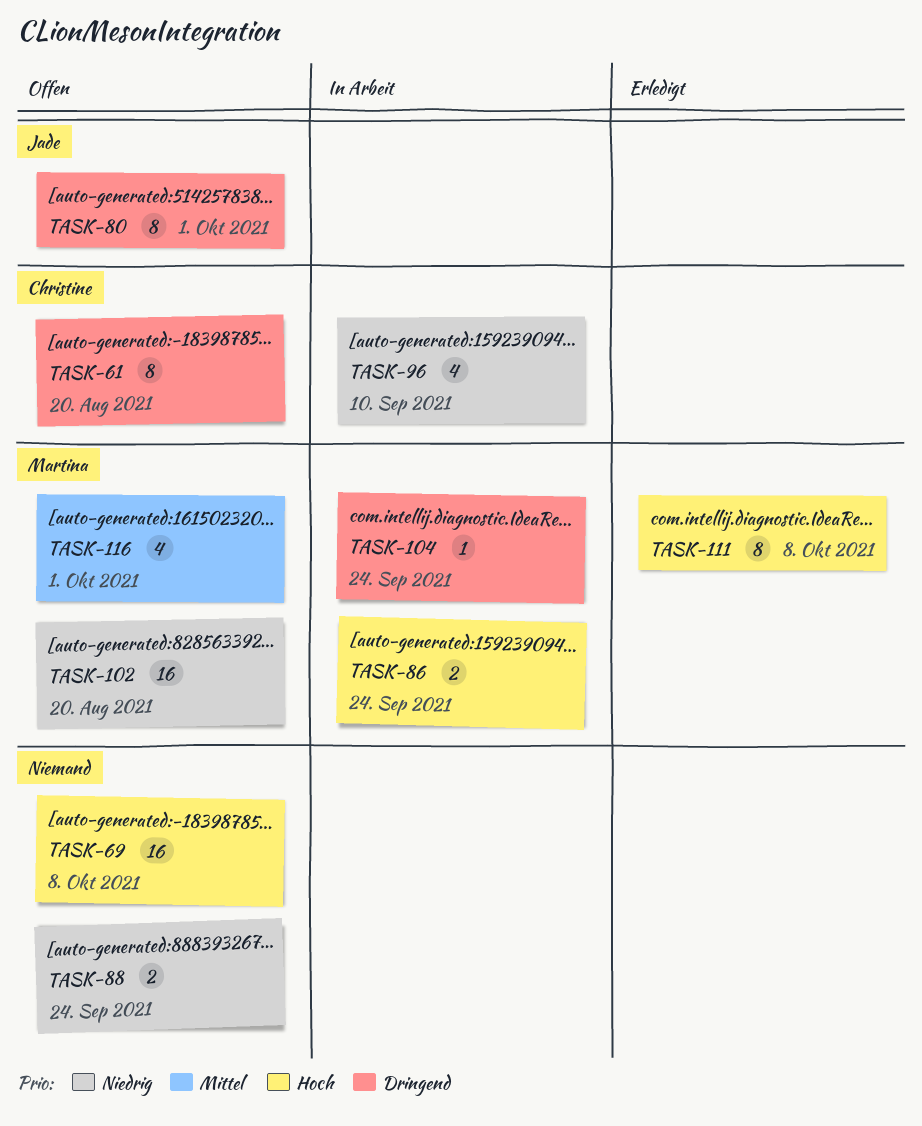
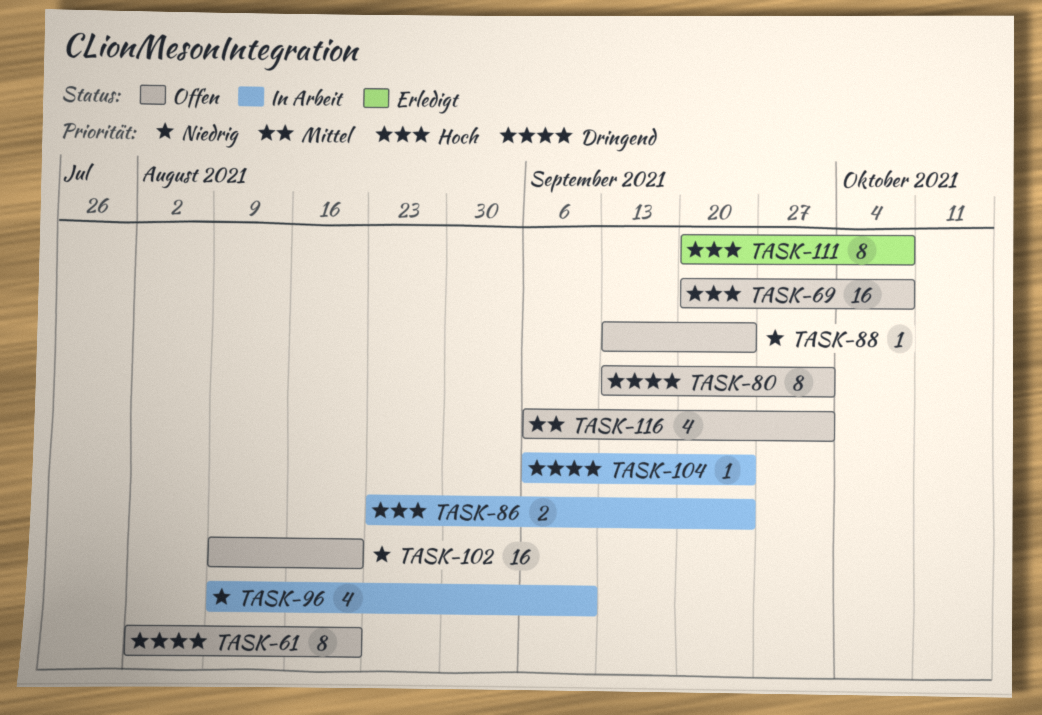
TASK-88, estimate: 2 -> 1

